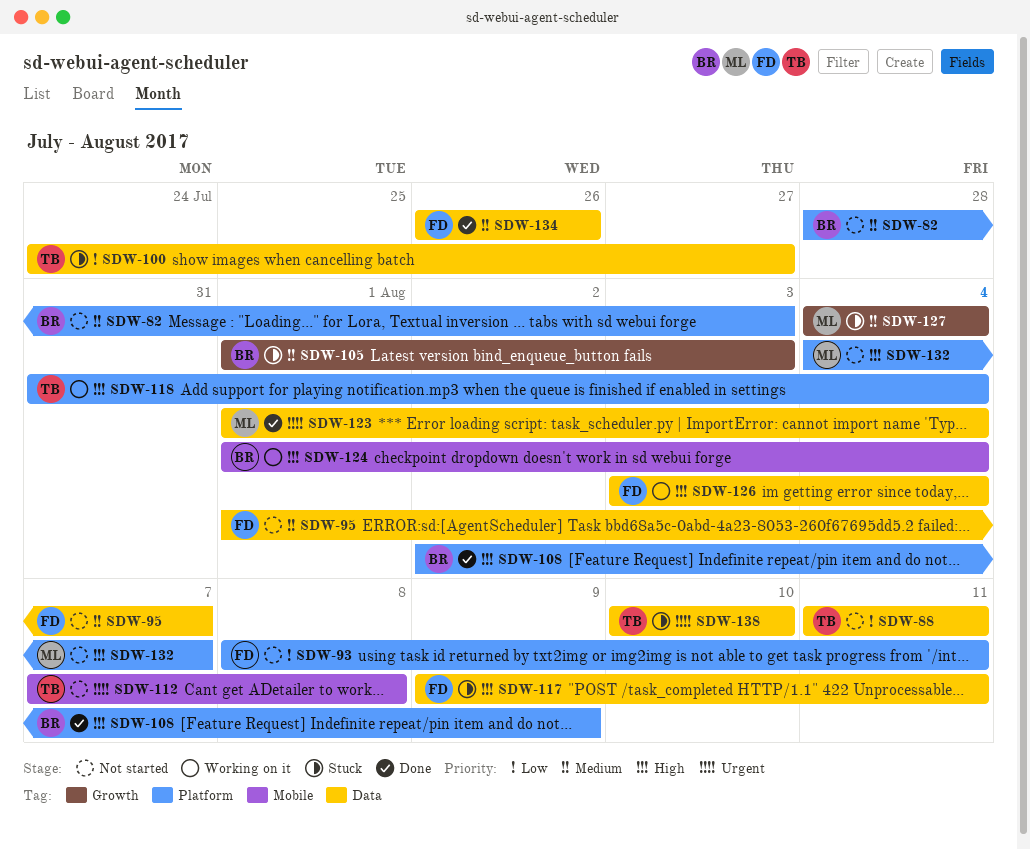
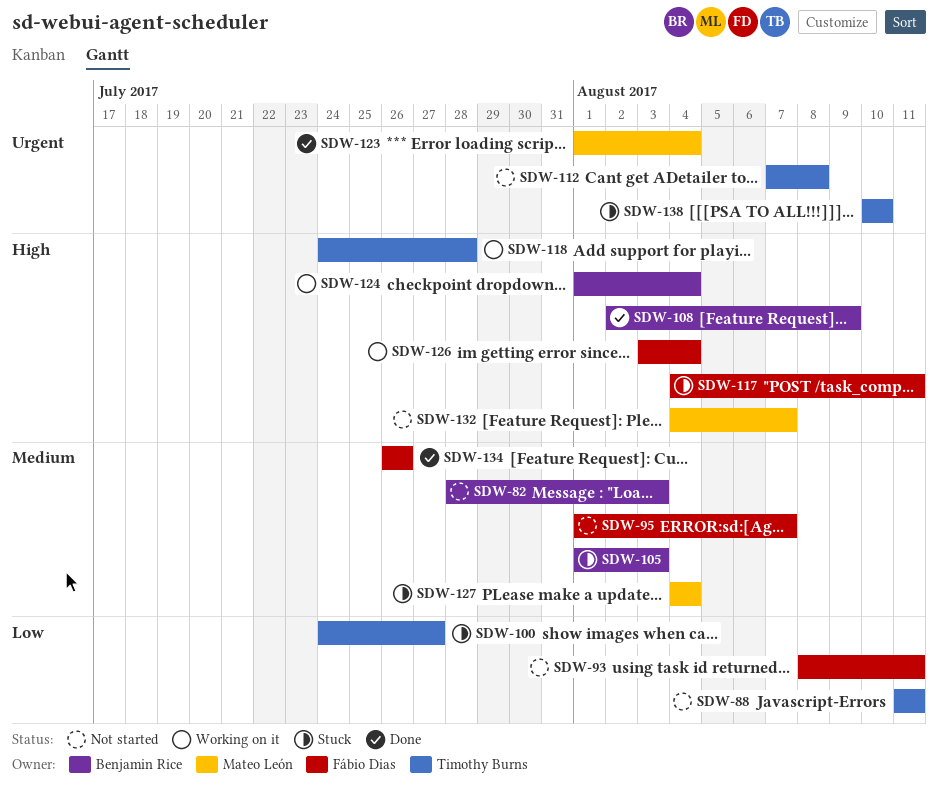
SDW-117, start: Aug 9 -> Aug 4
SDW-118, start: Jul 31 -> Jul 24
SDW-118, due: Aug 4 -> Jul 28

